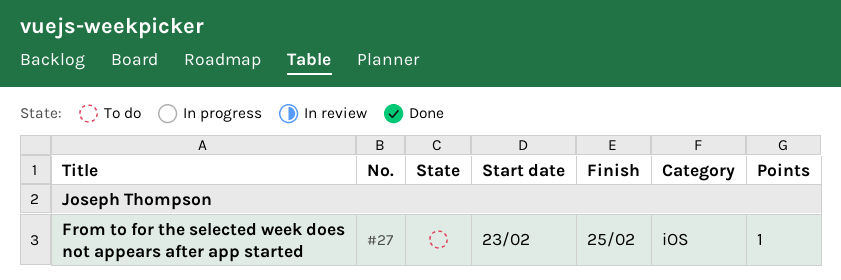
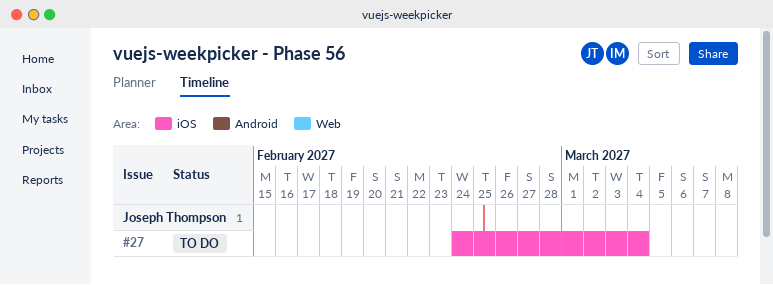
#27, start: Feb 23 -> Feb 24
#27, due: Feb 25 -> Mar 4

